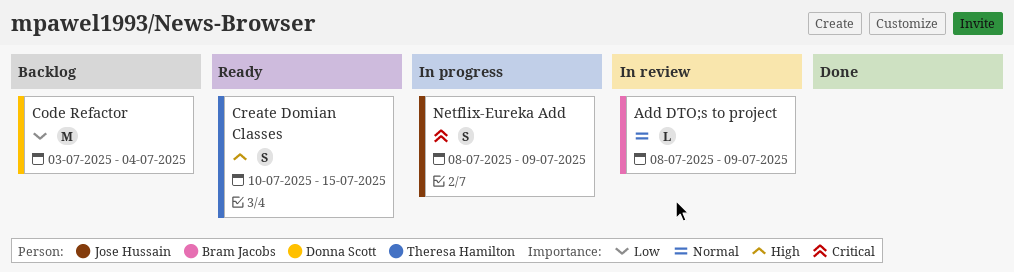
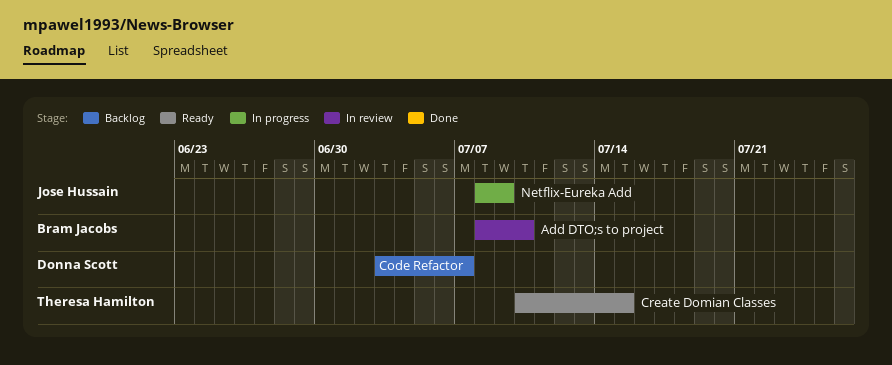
Add DTO;s to project, due: Jul 9 -> Jul 10
Code Refactor, due: Jul 4 -> Jul 7

